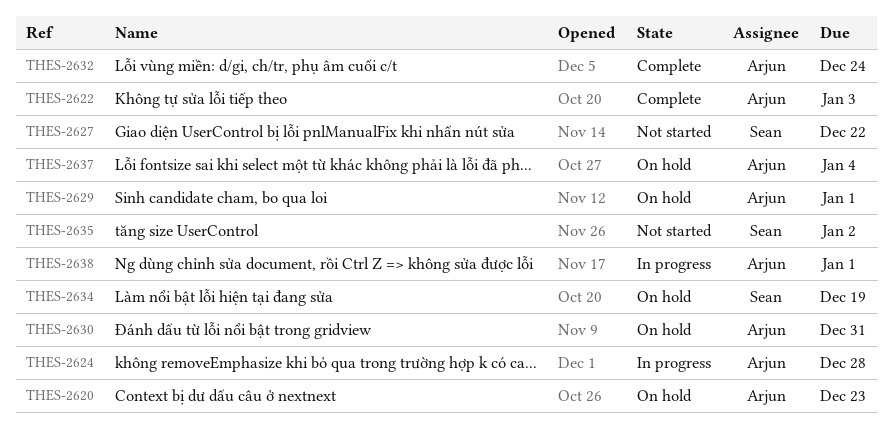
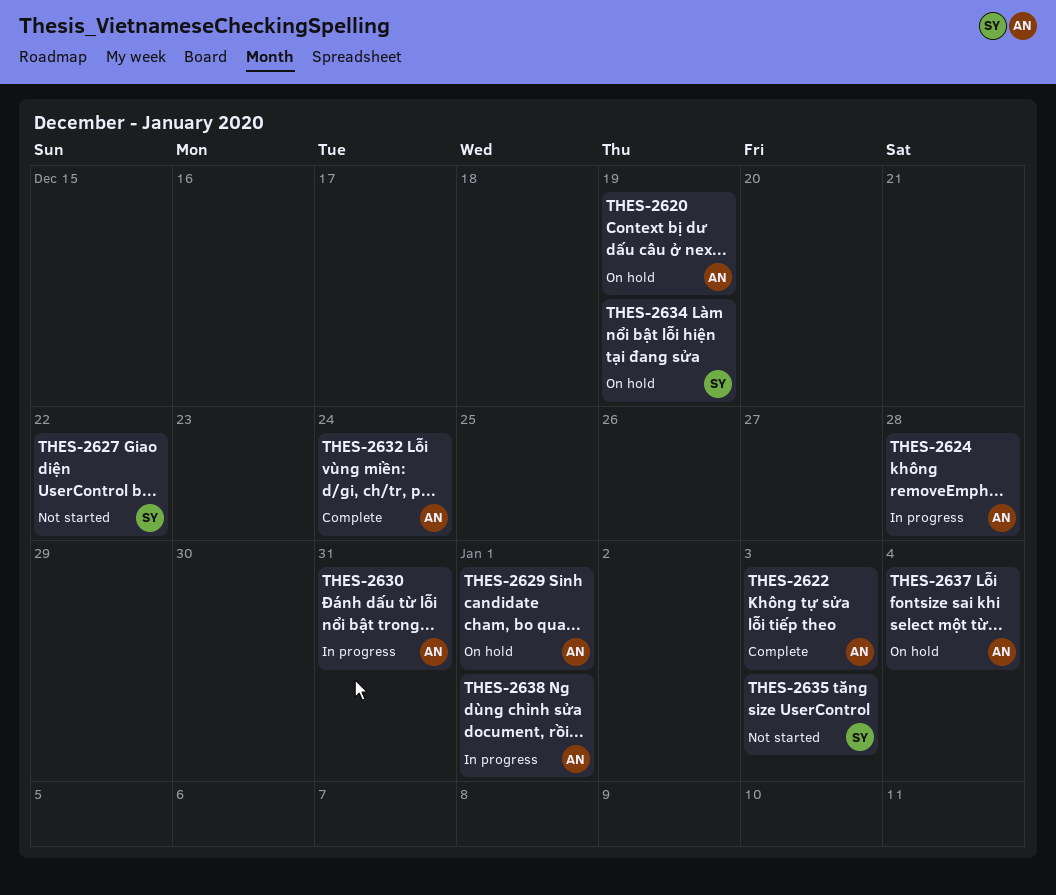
THES-2620, due: Dec 23 -> Dec 19
THES-2630, status: On hold -> In progress
THES-2635, due: Jan 2 -> Jan 3

